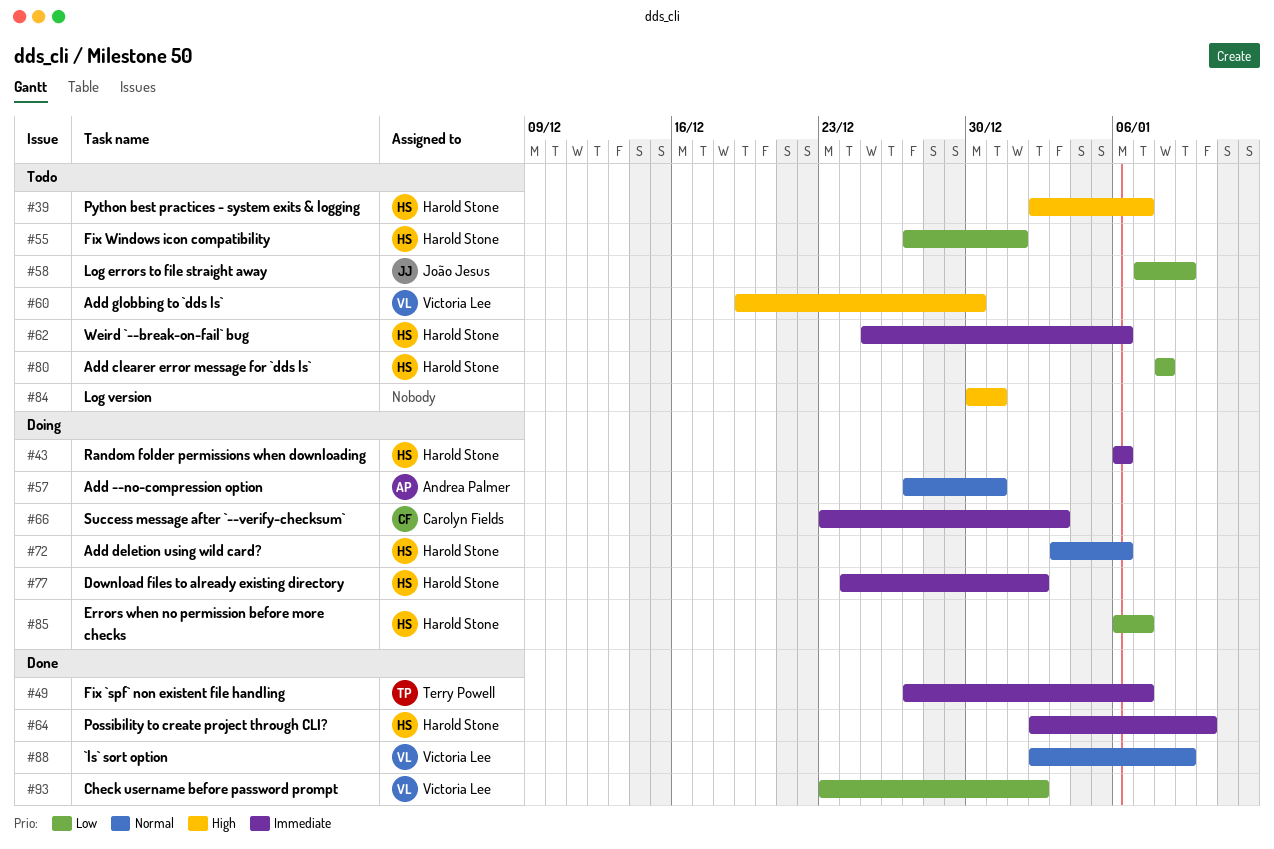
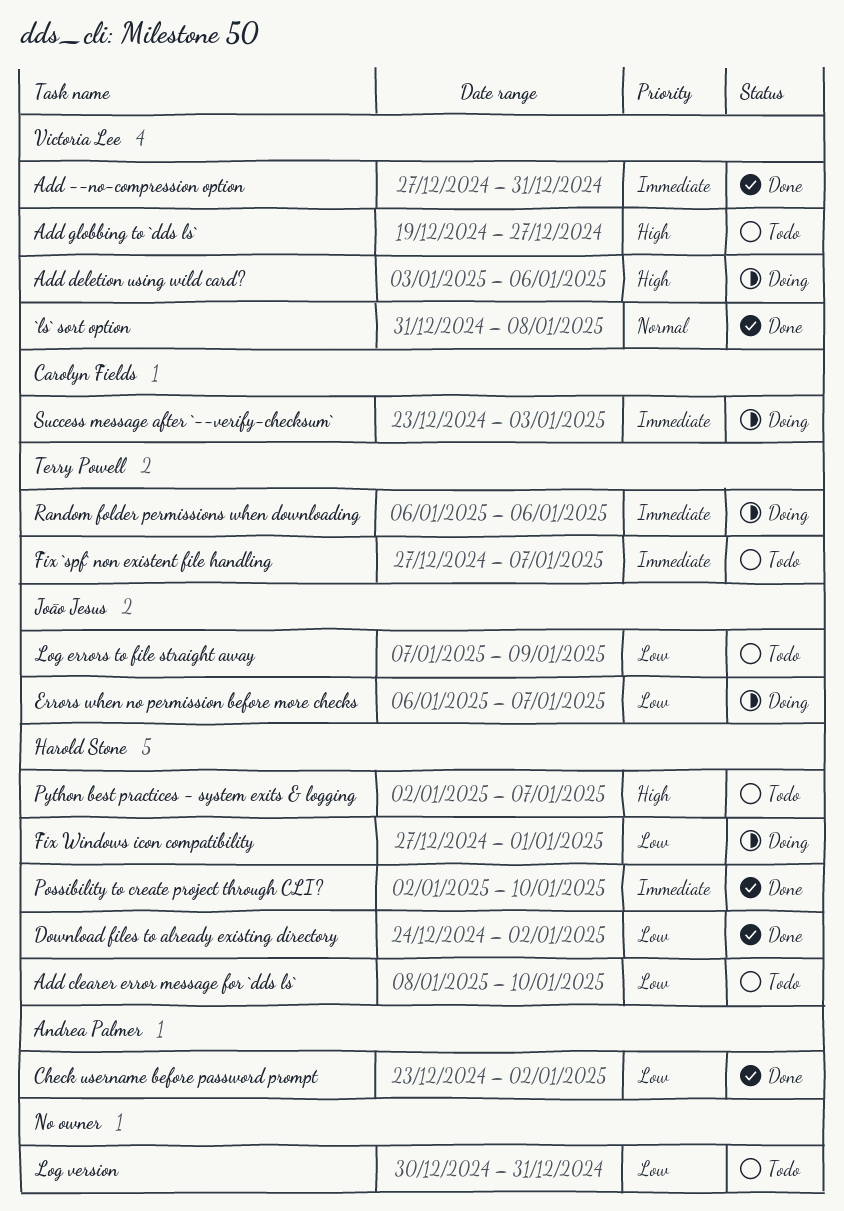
`ls` sort option, start: Jan 2 -> Dec 31
`ls` sort option, due: Jan 9 -> Jan 8
Add --no-compression option, status: Doing -> Done
Add --no-compression option, owner: Andrea Palmer -> Victoria Lee
Add --no-compression option, priority: Normal -> Immediate
Add clearer error message for `dds ls`, due: Jan 8 -> Jan 10
Add deletion using wild card?, owner: Harold Stone -> Victoria Lee
Add deletion using wild card?, priority: Normal -> High
Add globbing to `dds ls`, due: Dec 30 -> Dec 27
Check username before password prompt, owner: Victoria Lee -> Andrea Palmer
Download files to already existing directory, status: Doing -> Done
Download files to already existing directory, priority: Immediate -> Low
Errors when no permission before more checks, owner: Harold Stone -> João Jesus
Fix `spf` non existent file handling, status: Done -> Todo
Fix Windows icon compatibility, status: Todo -> Doing
Log version, priority: High -> Low
Random folder permissions when downloading, owner: Harold Stone -> Terry Powell
Weird `--break-on-fail` bug: present -> none

